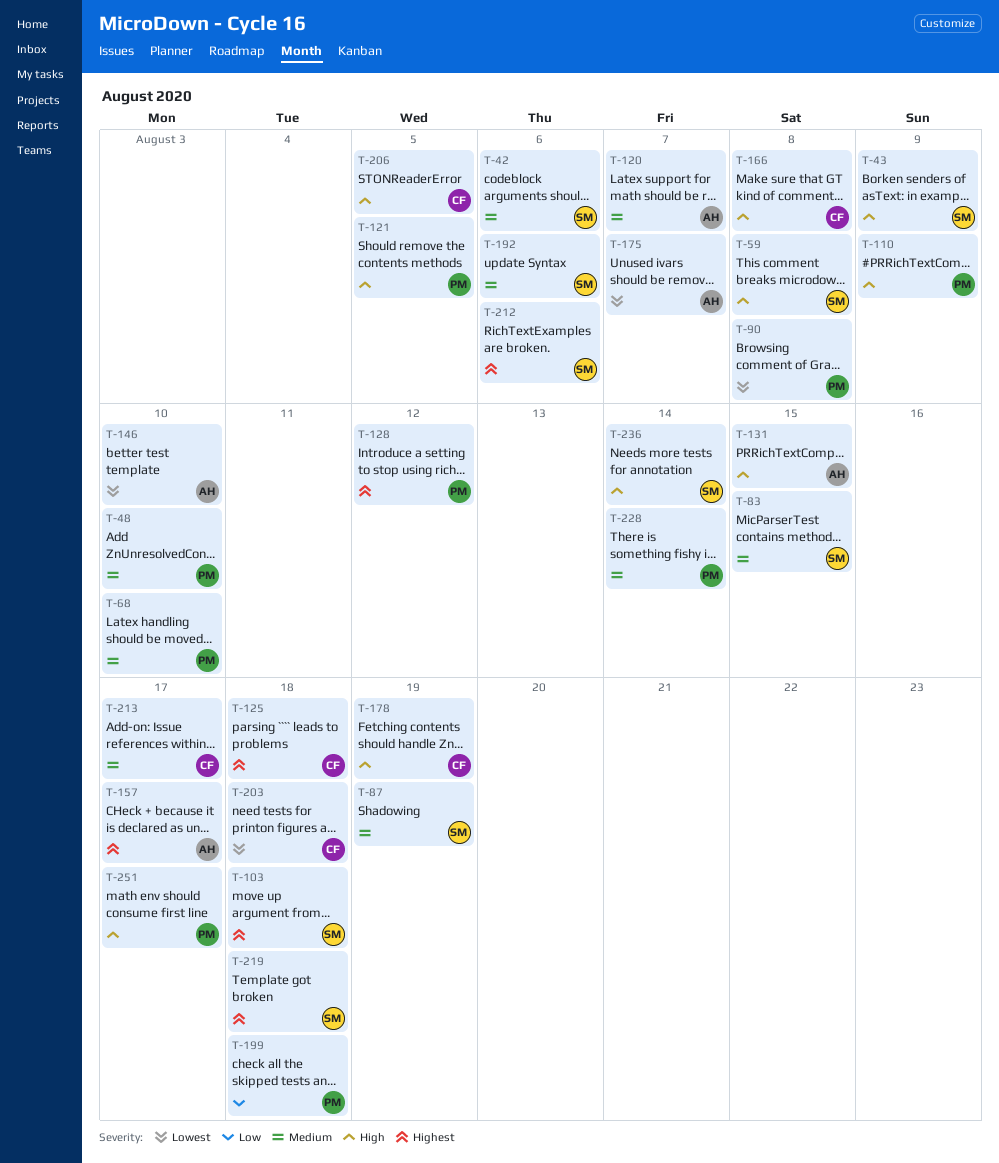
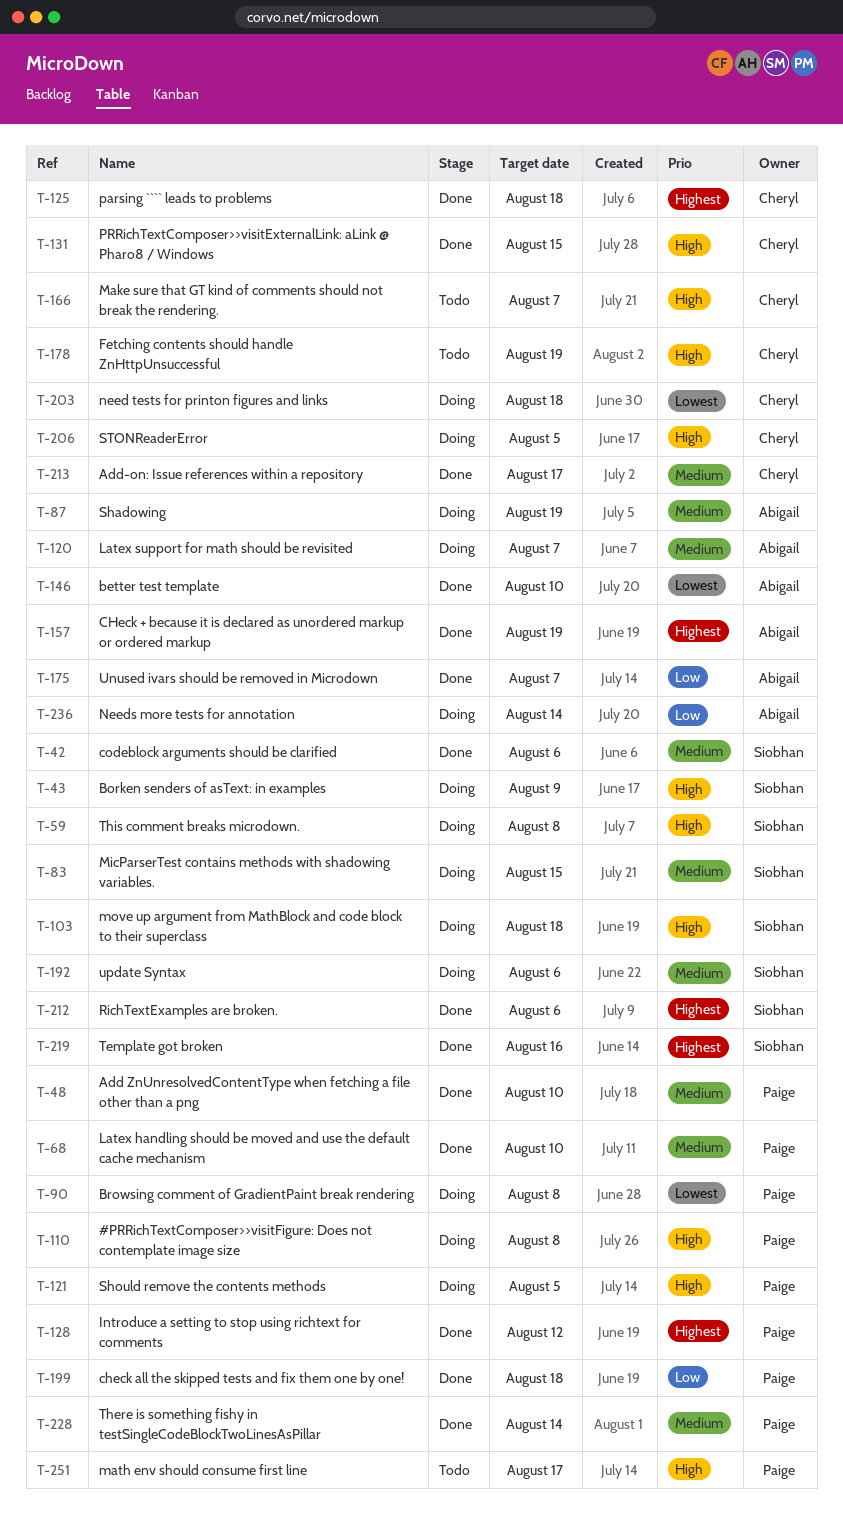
T-87, owner: Siobhan -> Abigail
T-103, priority: Highest -> High
T-110, due: Aug 9 -> Aug 8
T-131, owner: Abigail -> Cheryl
T-157, due: Aug 17 -> Aug 19
T-166, due: Aug 8 -> Aug 7
T-175, priority: Lowest -> Low
T-219, due: Aug 18 -> Aug 16
T-236, owner: Siobhan -> Abigail
T-236, priority: High -> Low

